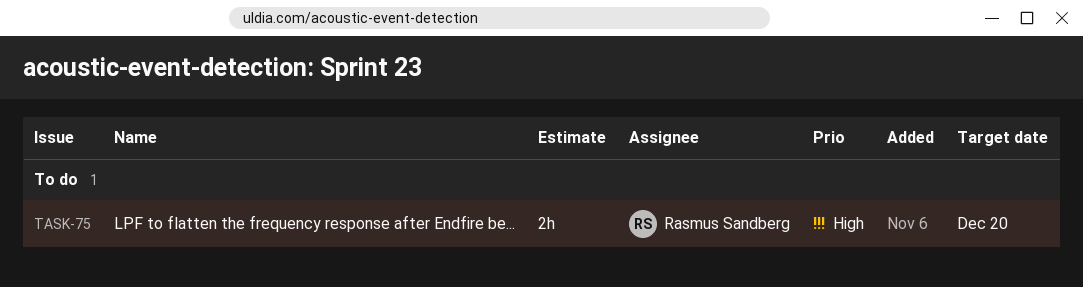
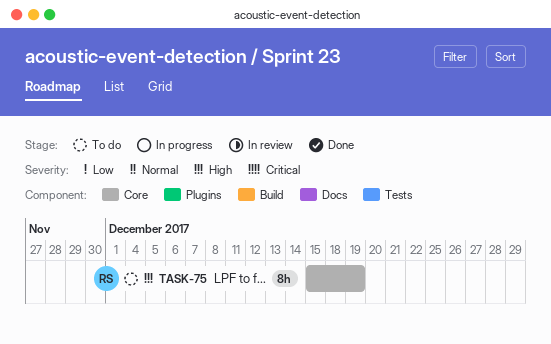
TASK-75, estimate: 2h -> 8h
TASK-75, due: Dec 20 -> Dec 19

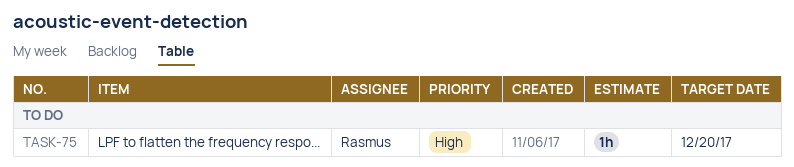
TASK-75, estimate: 8h -> 1h
TASK-75, due: Dec 19 -> Dec 20

